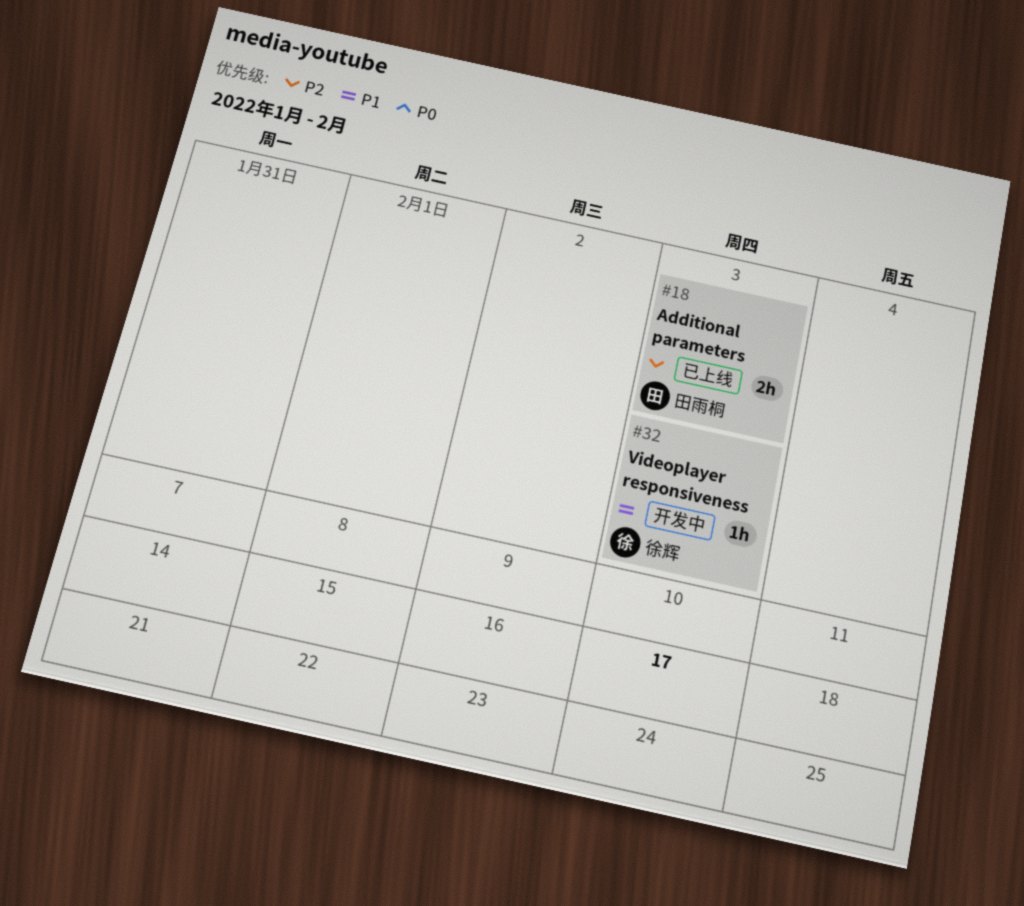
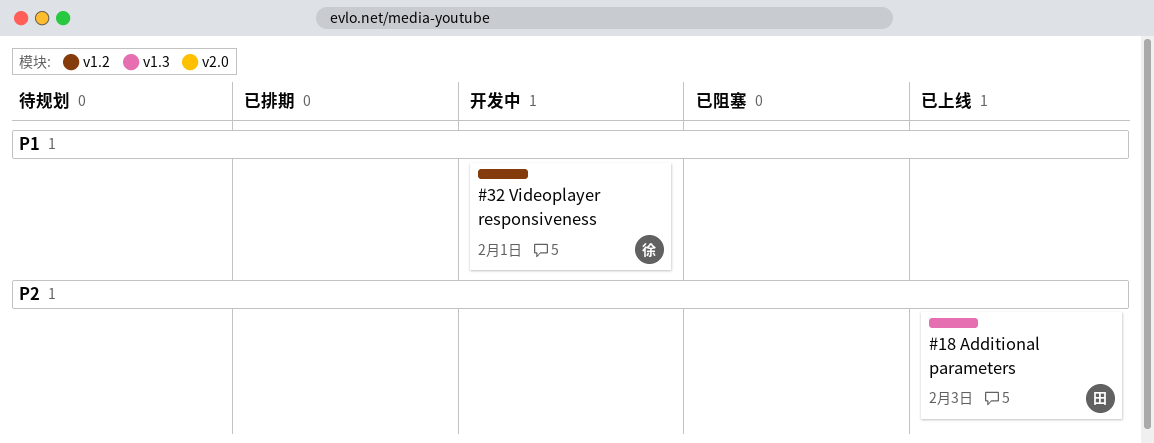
#32, due: Feb 3 -> Feb 1

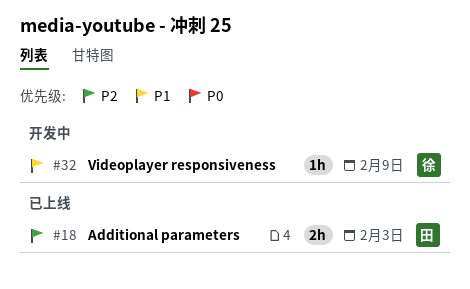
#32, due: Feb 1 -> Feb 9

